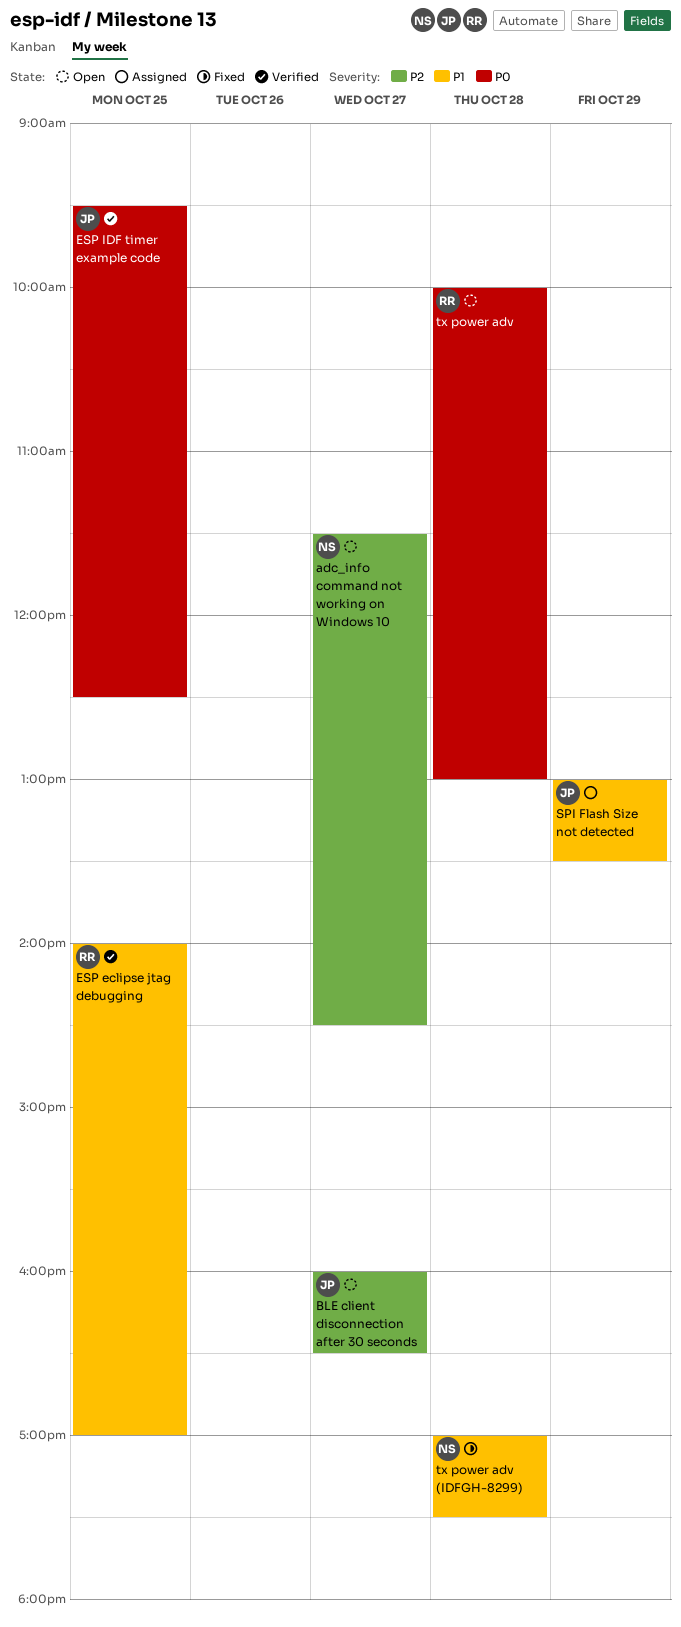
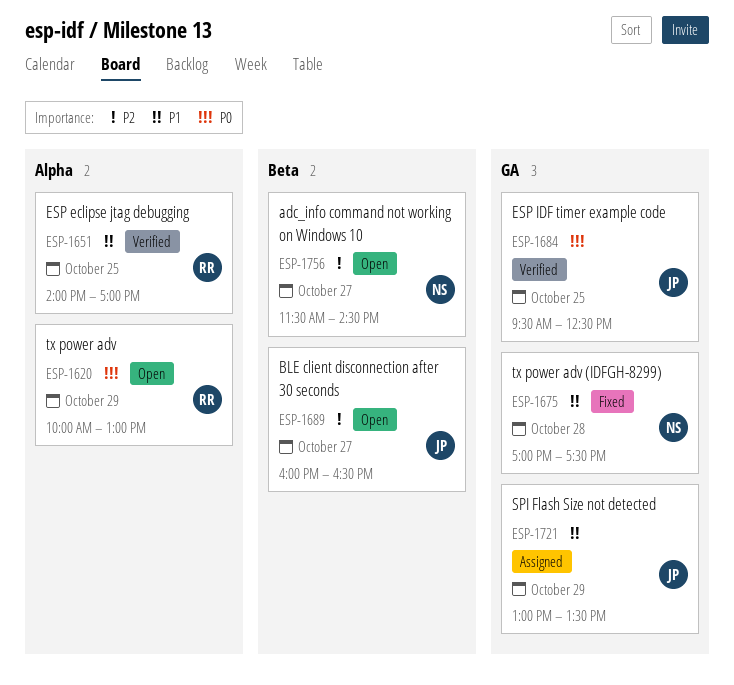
tx power adv, day: Oct 28 -> Oct 29

